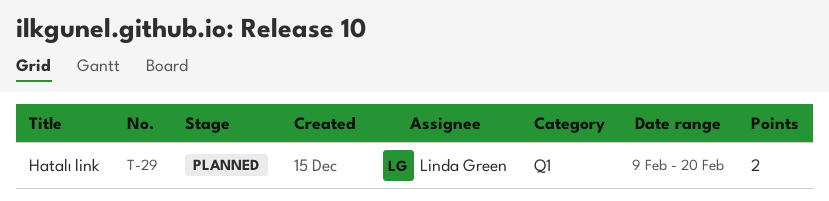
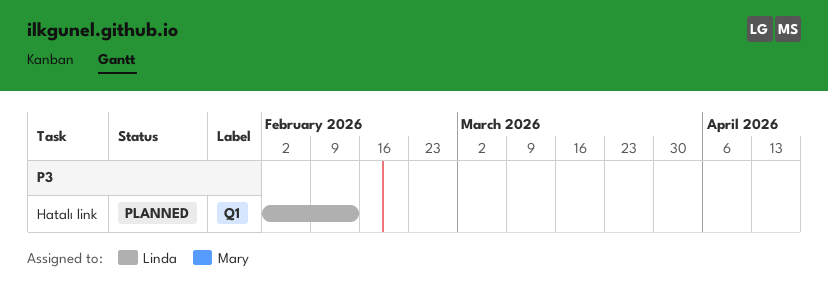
Hatalı link, start: Feb 9 -> Feb 2
Hatalı link, due: Feb 20 -> Feb 13

